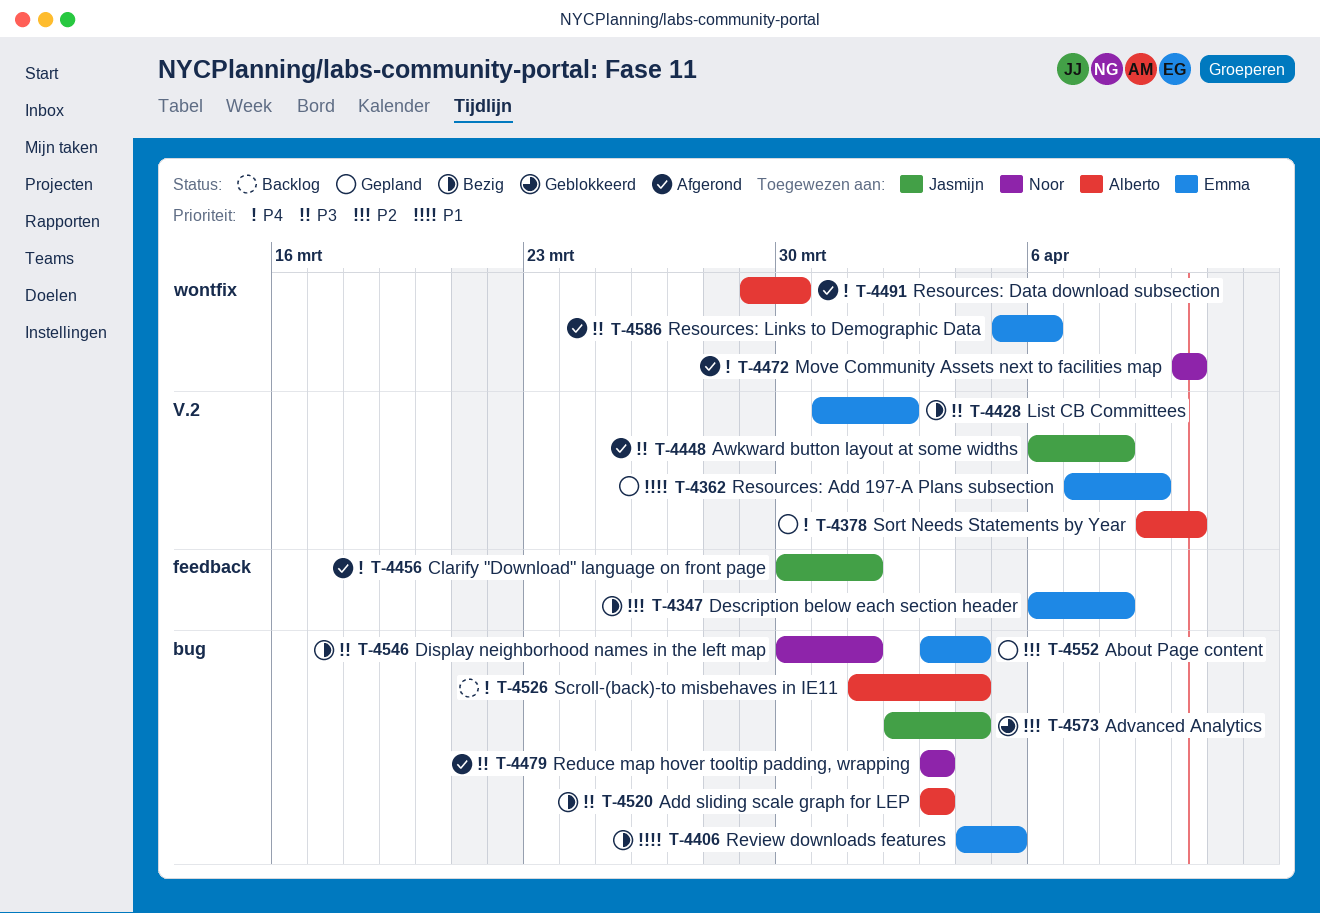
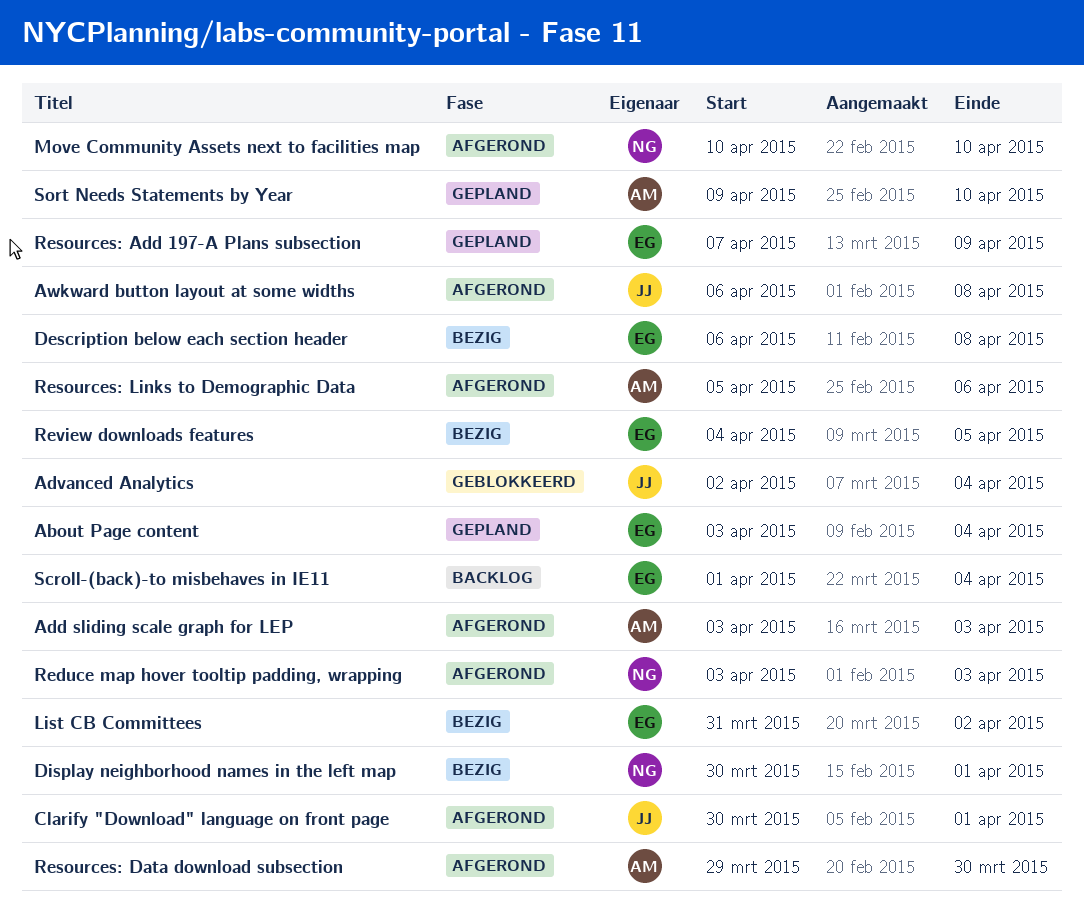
Add sliding scale graph for LEP, status: Bezig -> Afgerond
Resources: Links to Demographic Data, owner: Emma -> Alberto
Scroll-(back)-to misbehaves in IE11, owner: Alberto -> Emma

